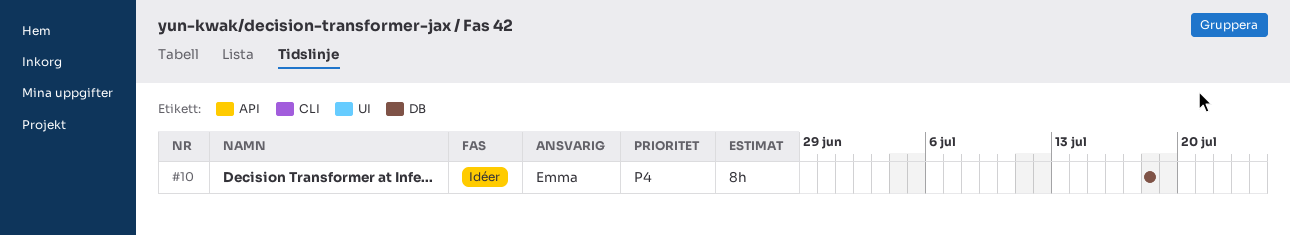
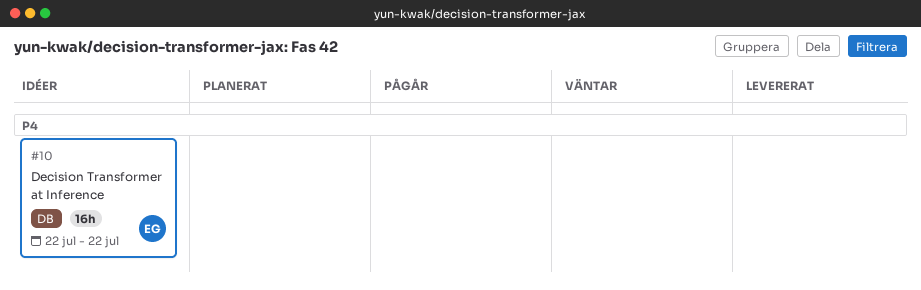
#10, estimate: 8h -> 16h
#10, start: Jul 18 -> Jul 22
#10, due: Jul 18 -> Jul 22

